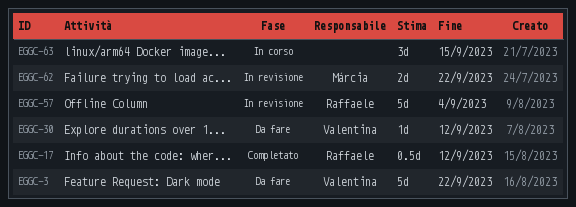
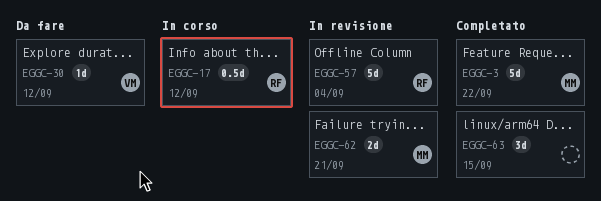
EGGC-3, status: Da fare -> Completato
EGGC-3, owner: Valentina -> Márcia
EGGC-17, status: Completato -> In corso
EGGC-62, due: Sep 22 -> Sep 21
EGGC-63, status: In corso -> Completato

